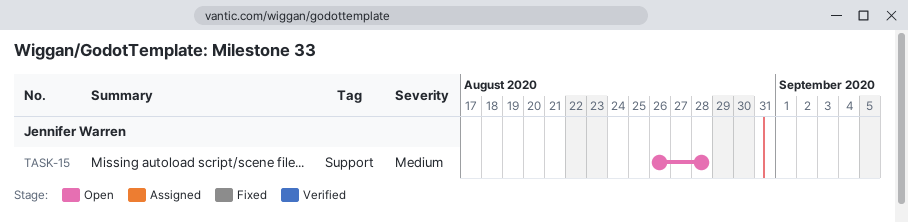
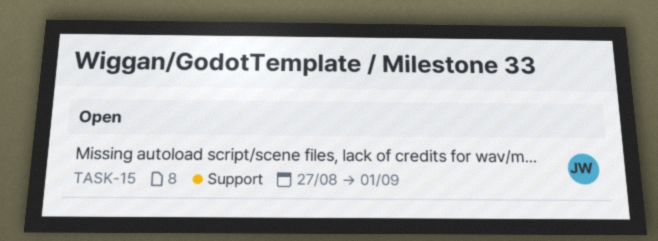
TASK-15, start: Aug 26 -> Aug 27
TASK-15, due: Aug 28 -> Sep 1

